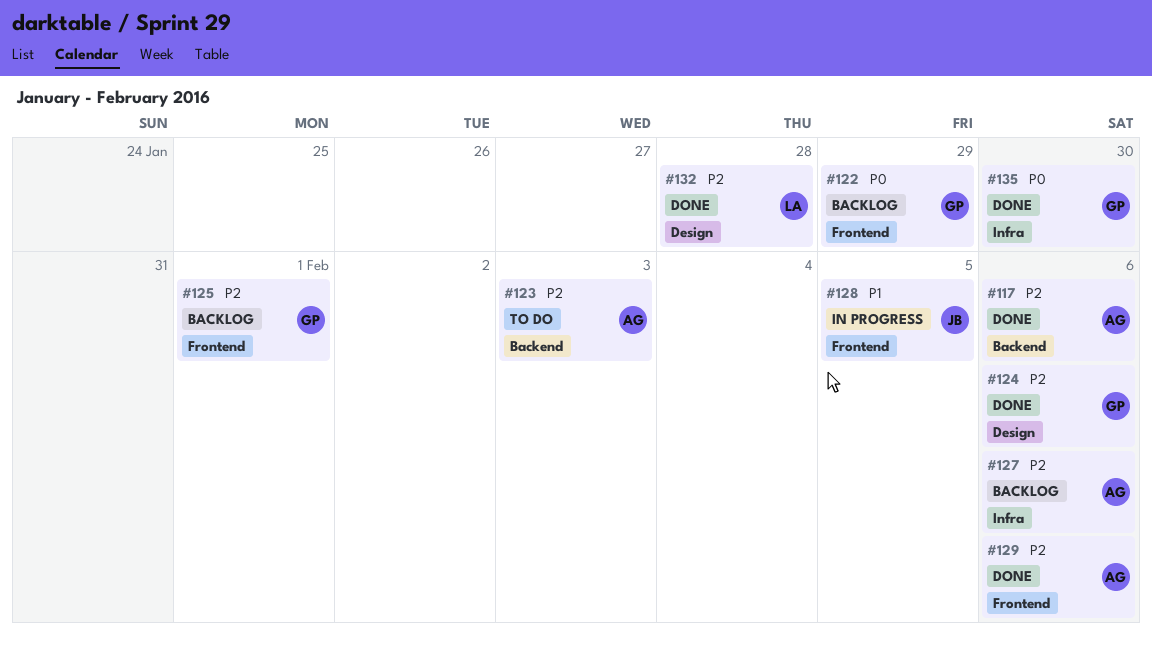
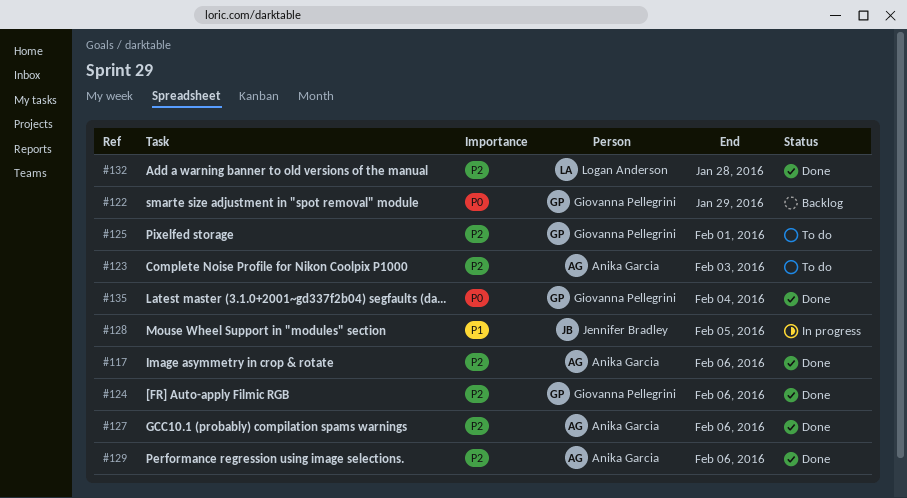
#125, status: Backlog -> To do
#127, status: Backlog -> Done
#135, due: Jan 30 -> Feb 4

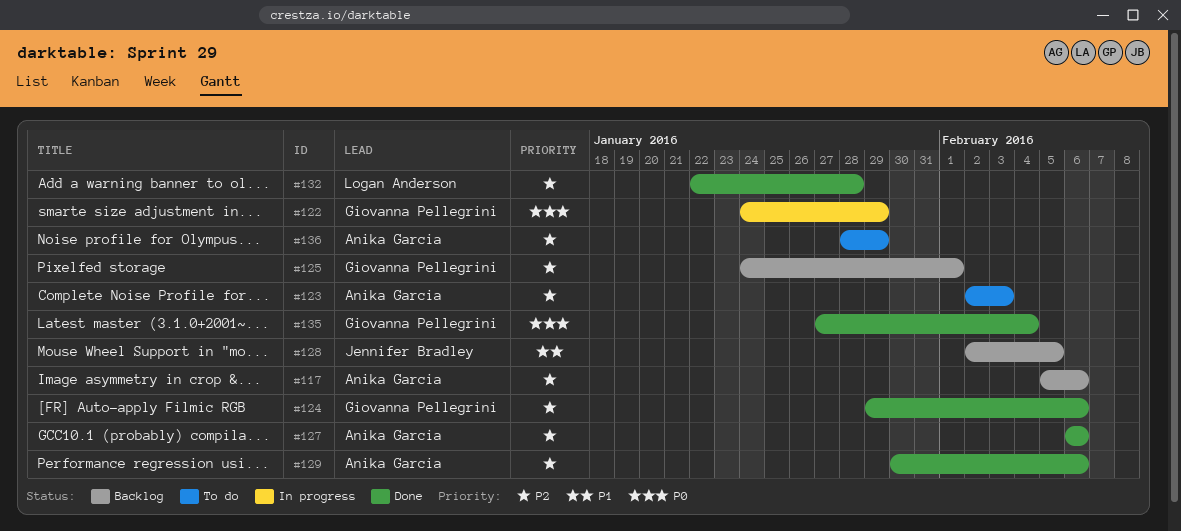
#117, status: Done -> Backlog
#122, status: Backlog -> In progress
#125, status: To do -> Backlog
#128, status: In progress -> Backlog
#136: none -> present

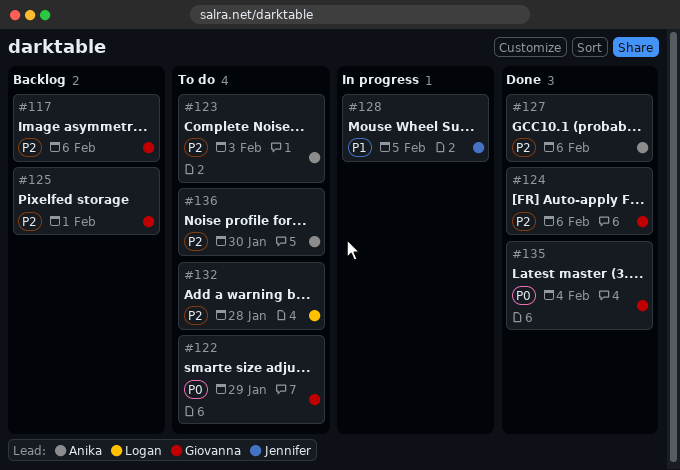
#117, owner: Anika Garcia -> Giovanna Pellegrini
#122, status: In progress -> To do
#128, status: Backlog -> In progress
#129: present -> none
#132, status: Done -> To do
#136, due: Jan 29 -> Jan 30

